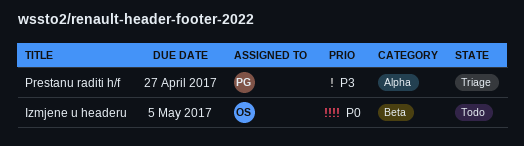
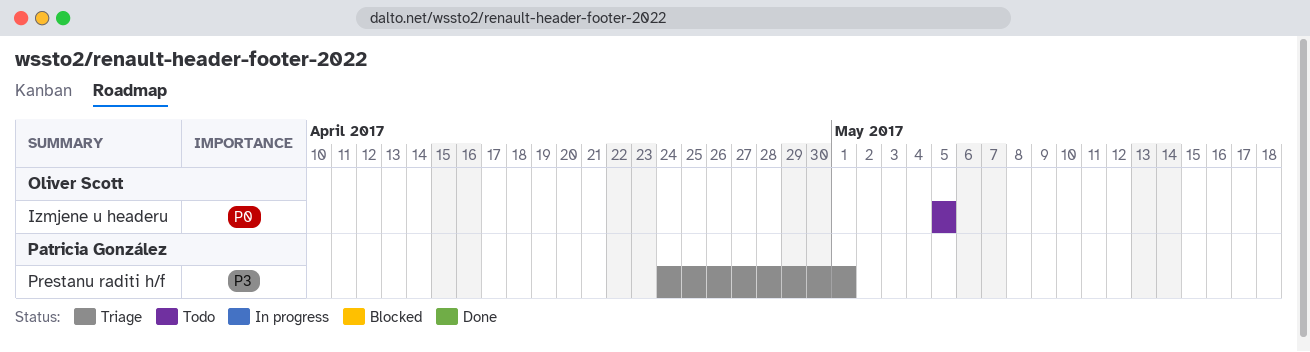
Prestanu raditi h/f, due: Apr 27 -> May 1

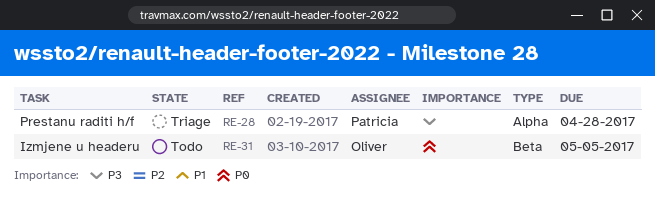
Prestanu raditi h/f, due: May 1 -> Apr 28

